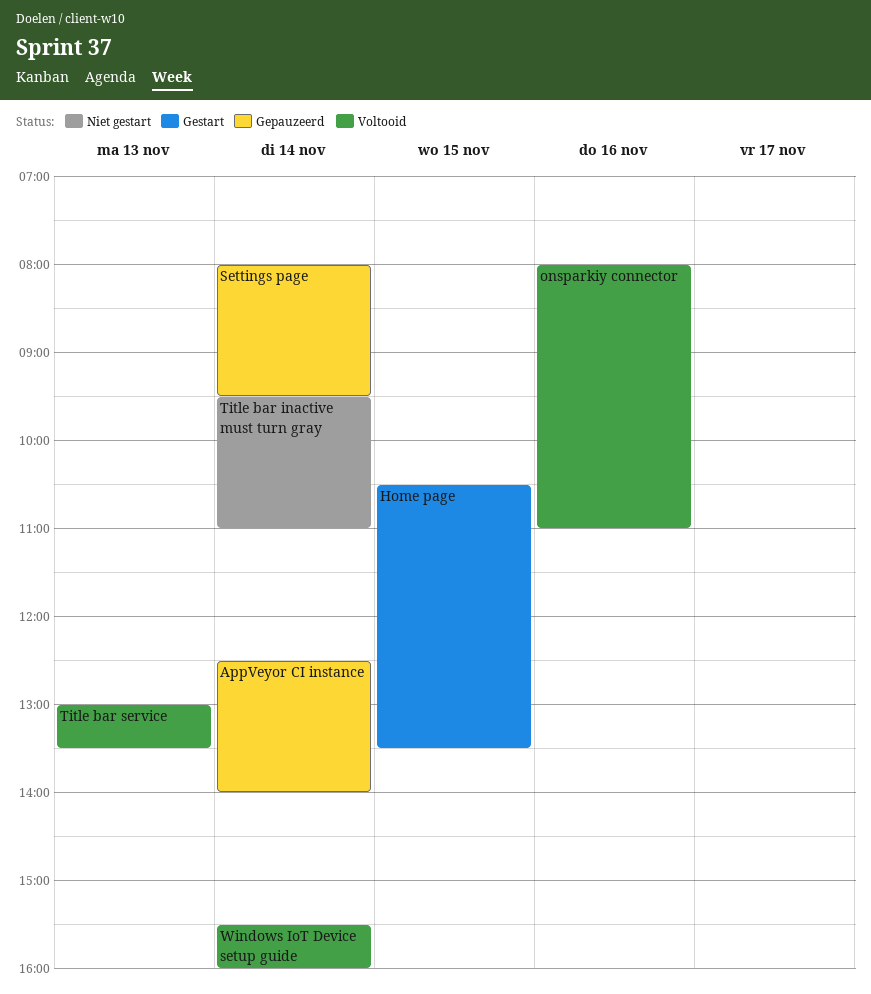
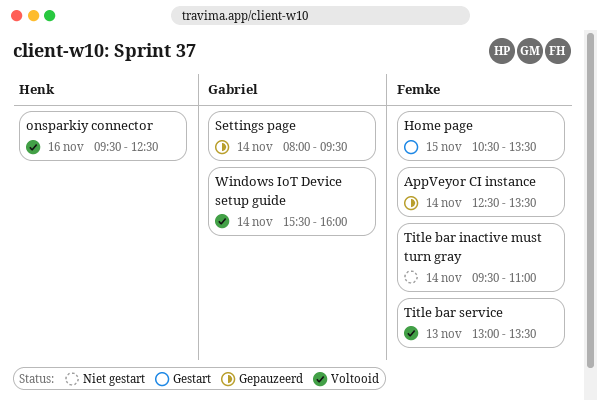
AppVeyor CI instance, ends: 14:00 -> 13:30
onsparkiy connector, begins: 08:00 -> 09:30
onsparkiy connector, ends: 11:00 -> 12:30

